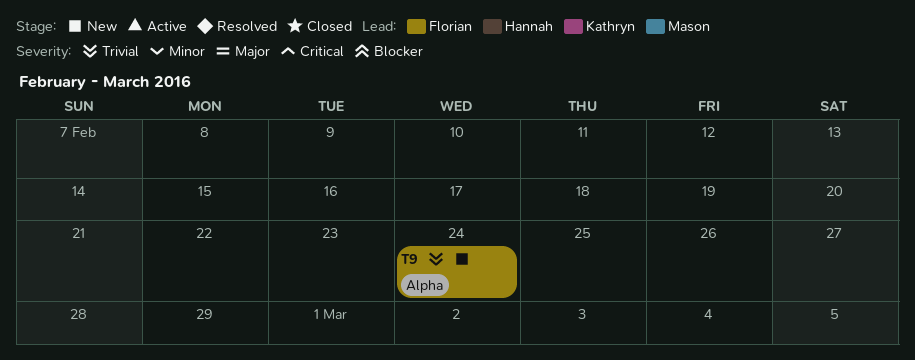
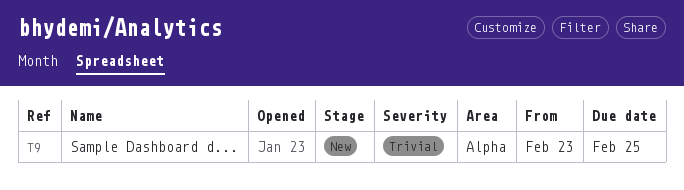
T9, due: Feb 24 -> Feb 25

